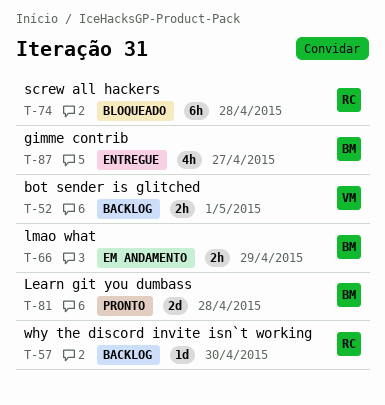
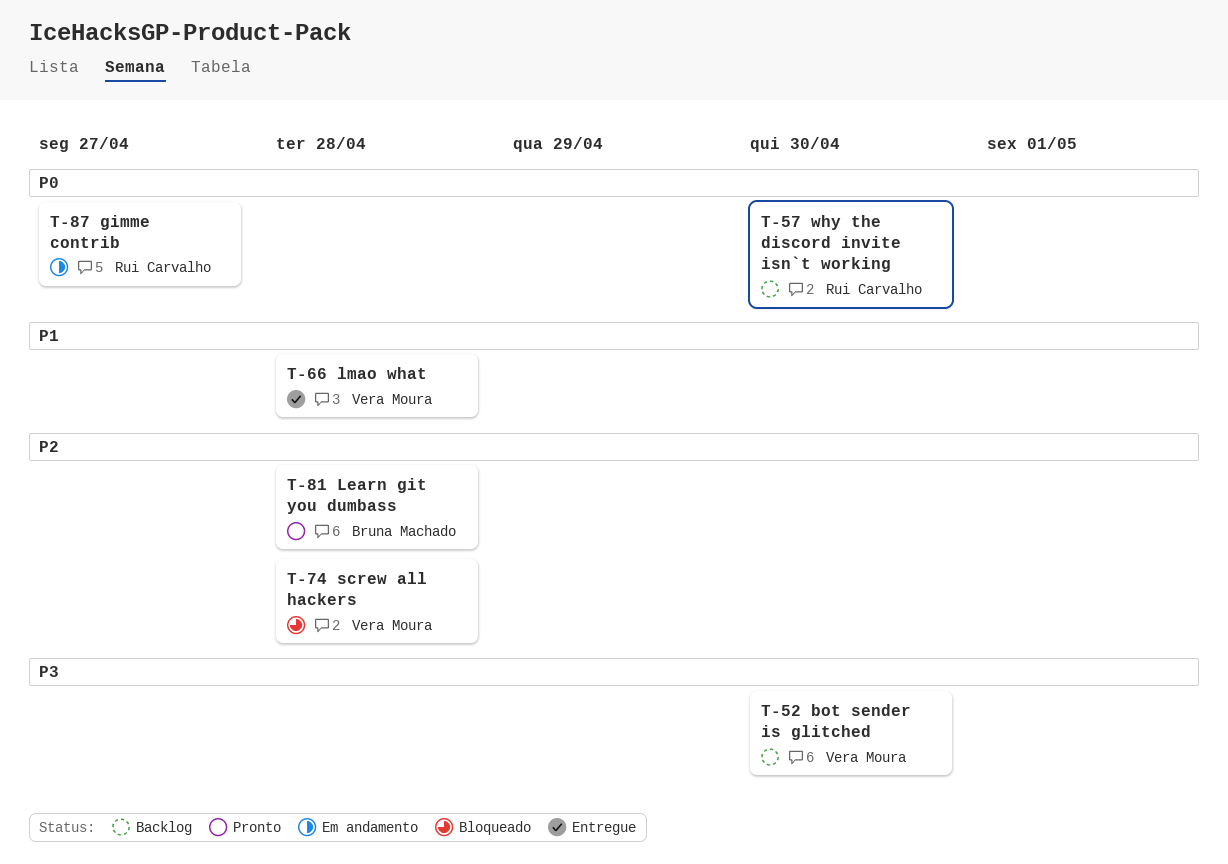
T-52, due: May 1 -> Apr 30
T-66, status: Em andamento -> Entregue
T-66, owner: Bruna Machado -> Vera Moura
T-66, due: Apr 29 -> Apr 28
T-74, owner: Rui Carvalho -> Vera Moura
T-87, status: Entregue -> Em andamento
T-87, owner: Bruna Machado -> Rui Carvalho

